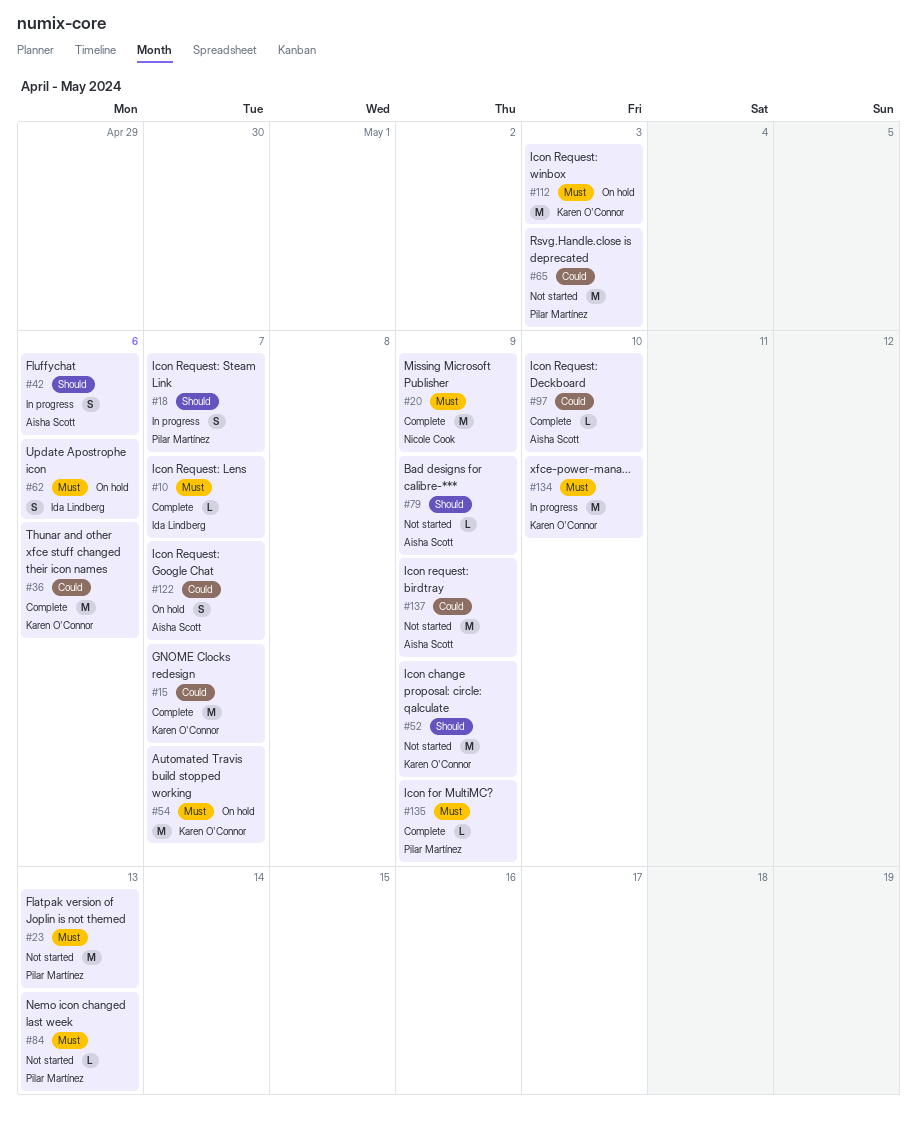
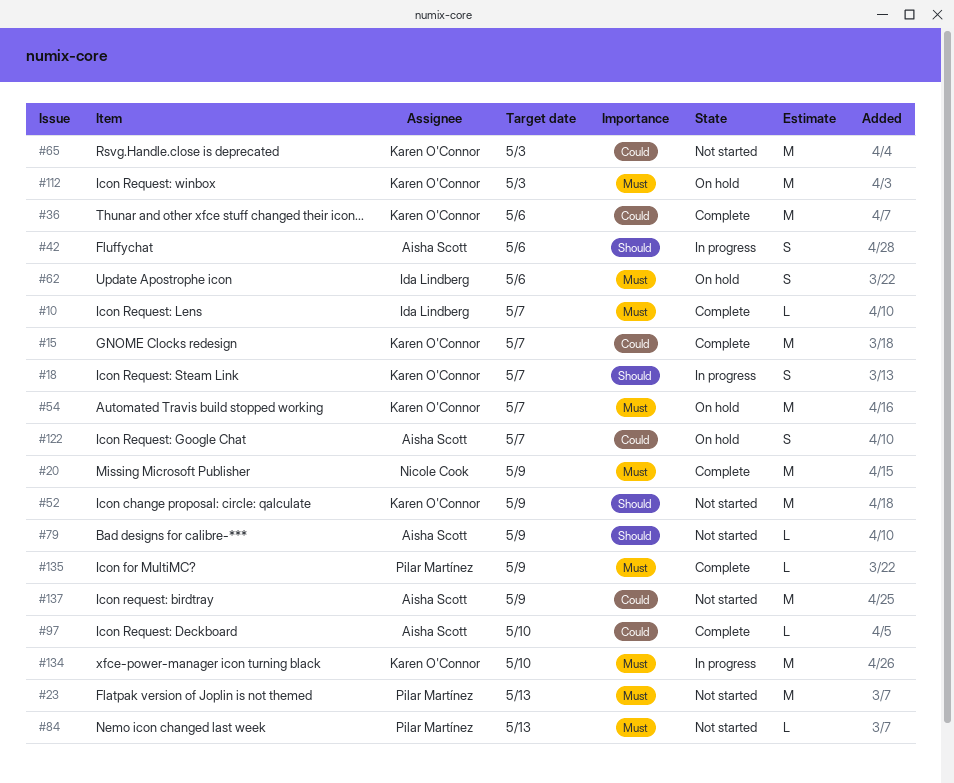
#18, owner: Pilar Martínez -> Karen O'Connor
#65, owner: Pilar Martínez -> Karen O'Connor

